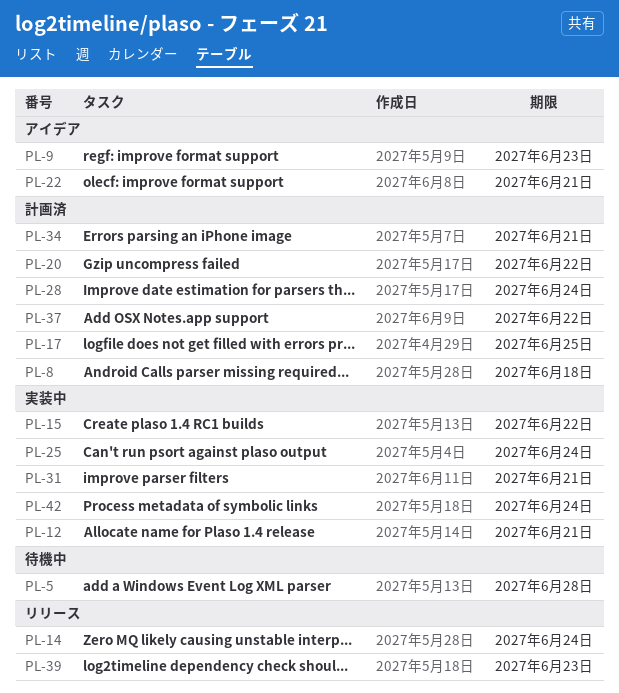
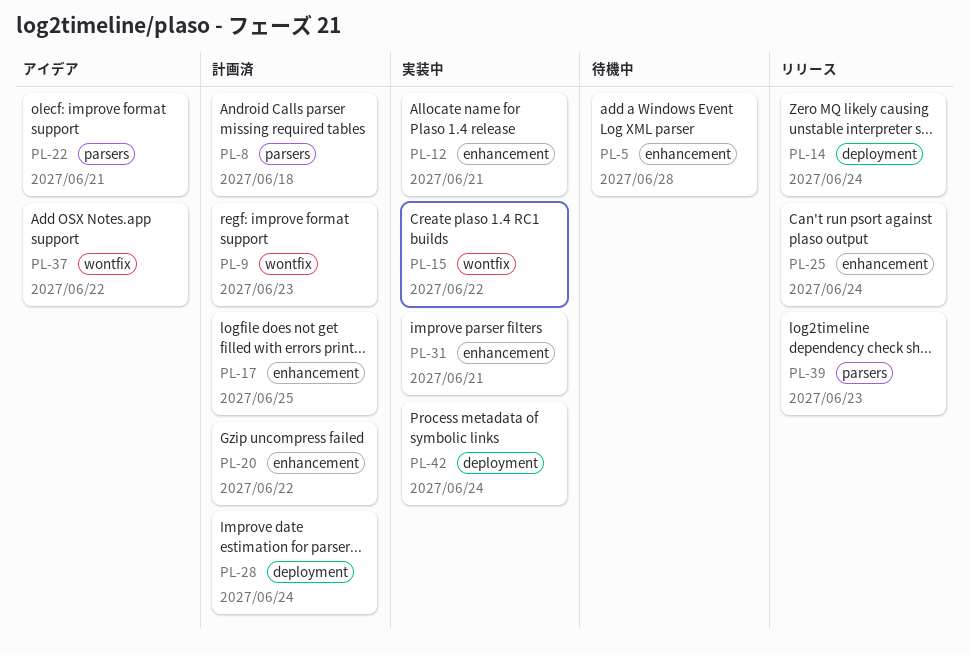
PL-9, status: アイデア -> 計画済
PL-25, status: 実装中 -> リリース
PL-34: present -> none
PL-37, status: 計画済 -> アイデア

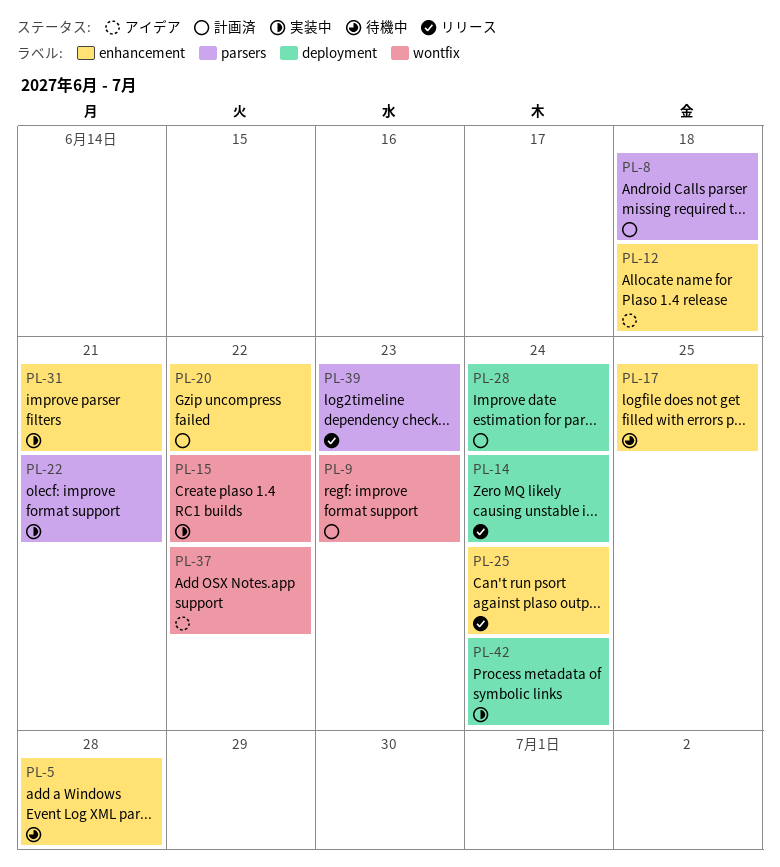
PL-12, status: 実装中 -> アイデア
PL-12, due: Jun 21 -> Jun 18
PL-17, status: 計画済 -> 待機中
PL-22, status: アイデア -> 実装中

